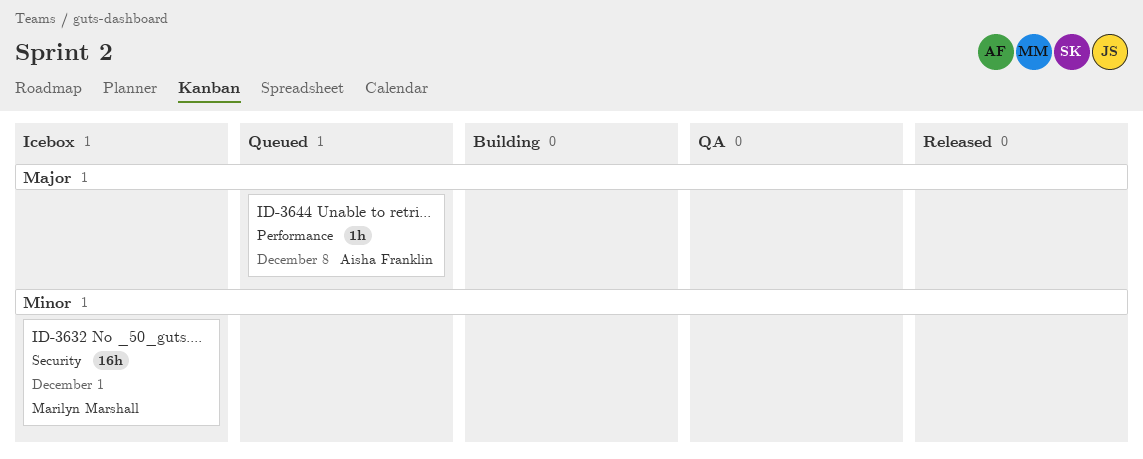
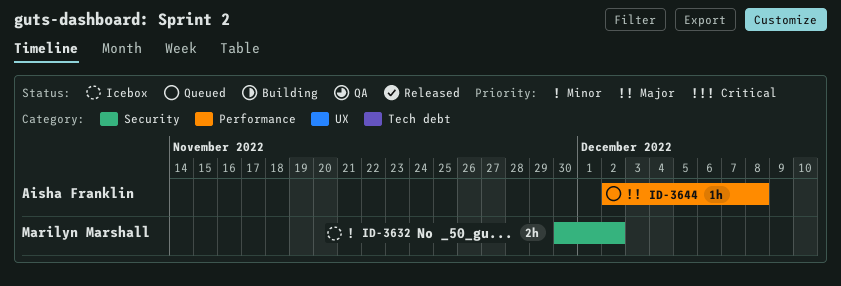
ID-3632, estimate: 16h -> 2h
ID-3632, due: Dec 1 -> Dec 2

